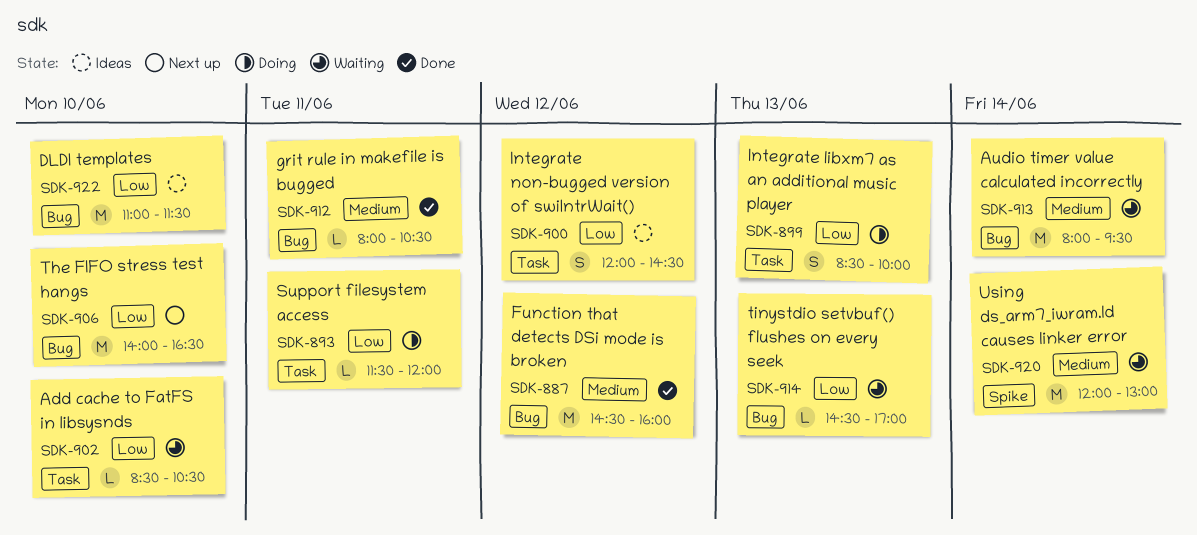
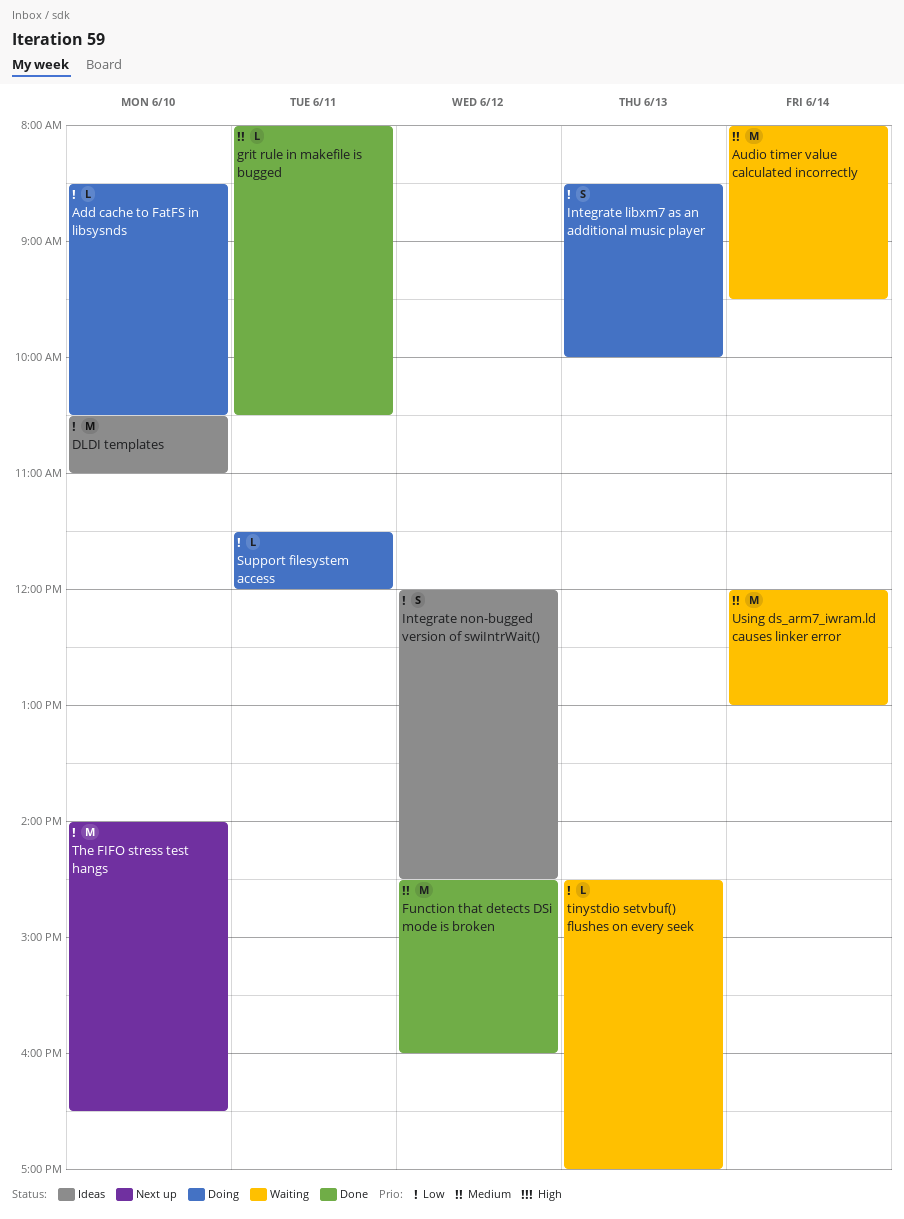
Add cache to FatFS in libsysnds, status: Waiting -> Doing
DLDI templates, begins: 11:00 -> 10:30
DLDI templates, ends: 11:30 -> 11:00

